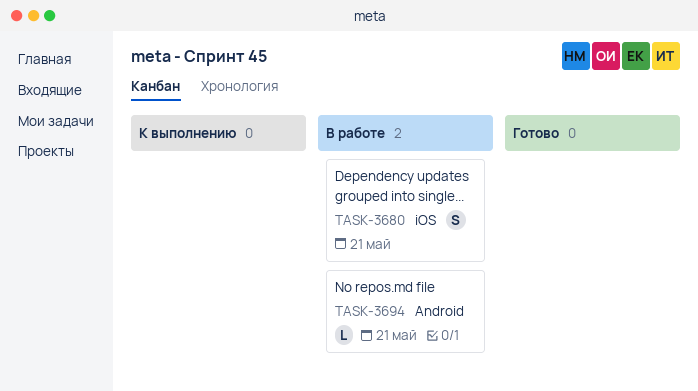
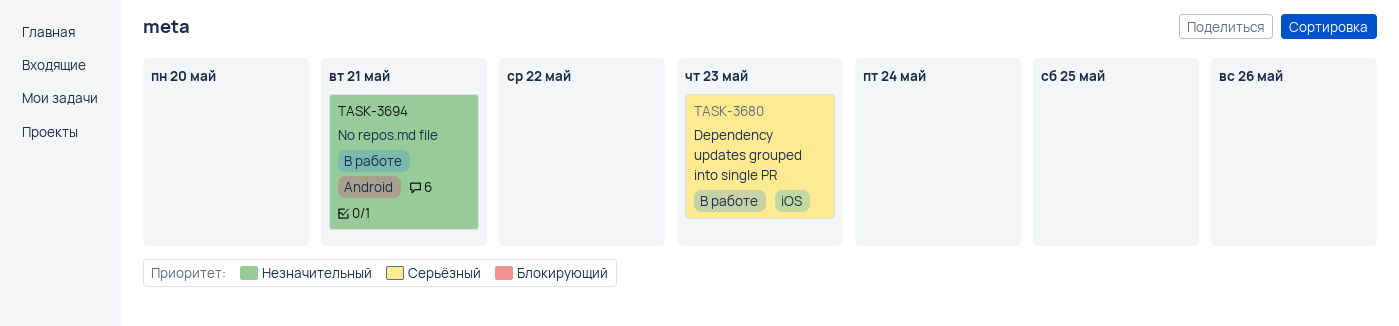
TASK-3680, due: May 21 -> May 23

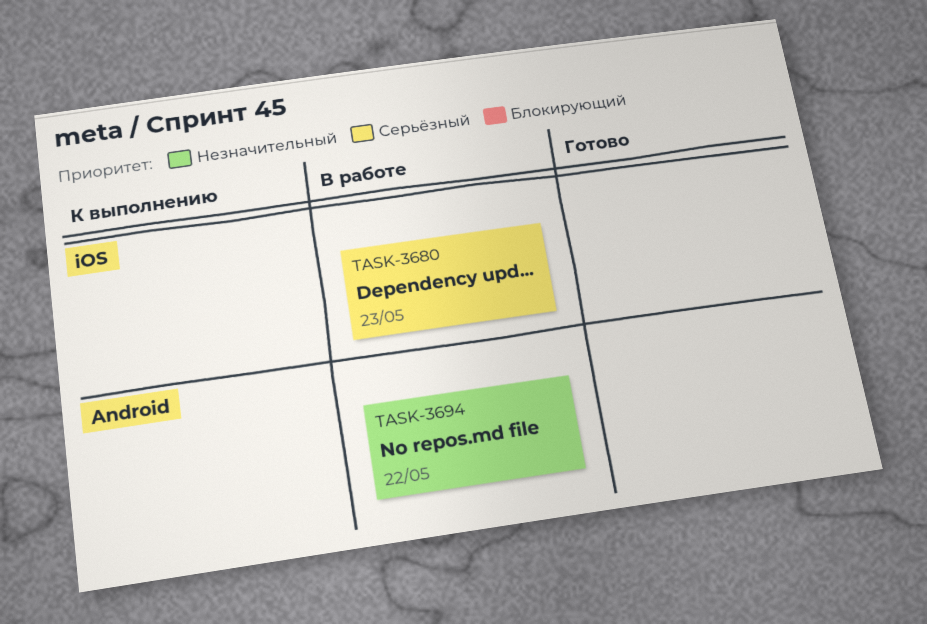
TASK-3694, due: May 21 -> May 22

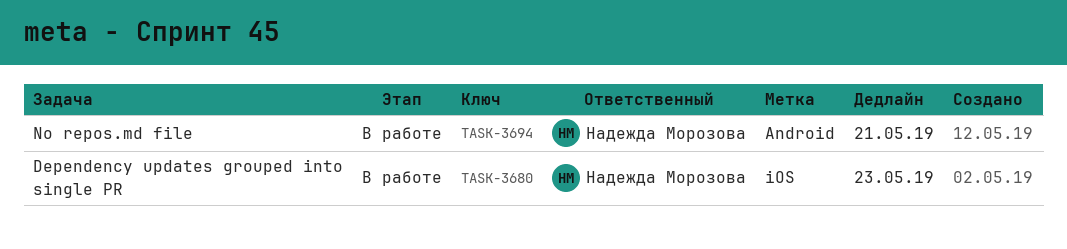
TASK-3694, due: May 22 -> May 21

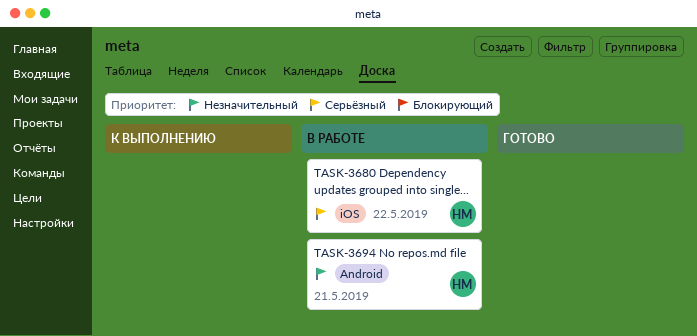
TASK-3680, due: May 23 -> May 22

